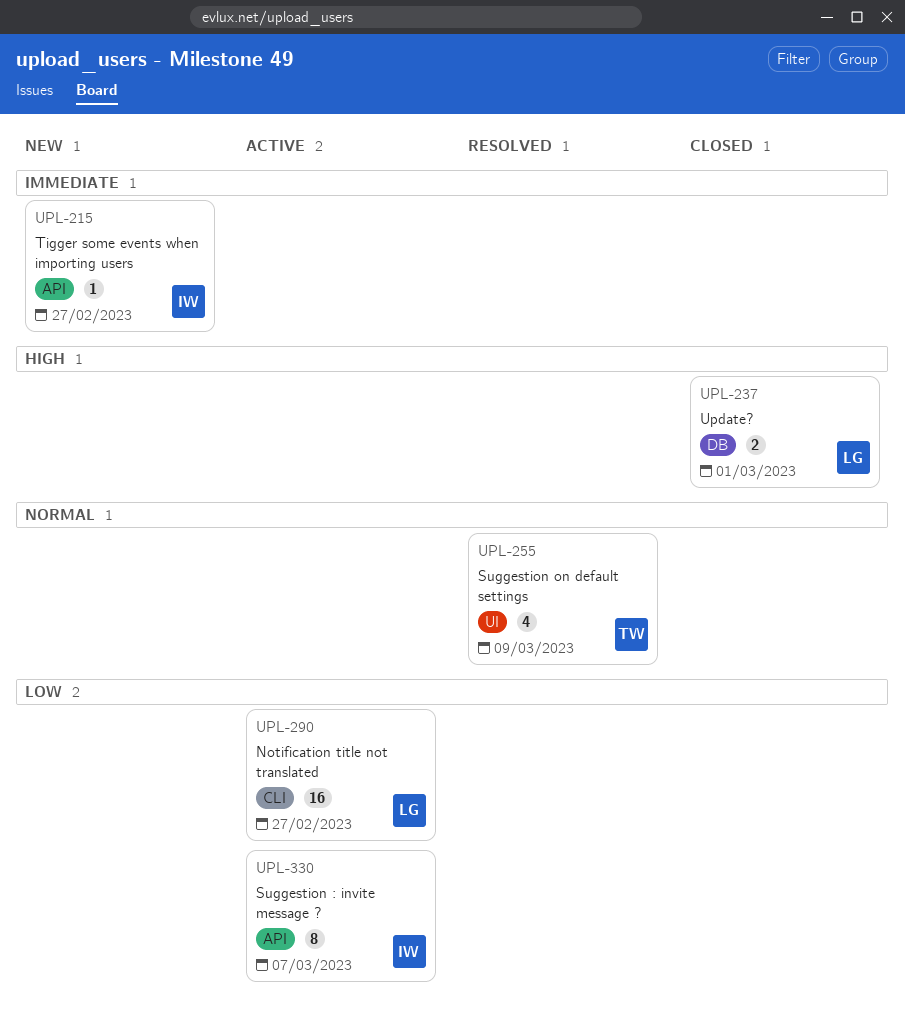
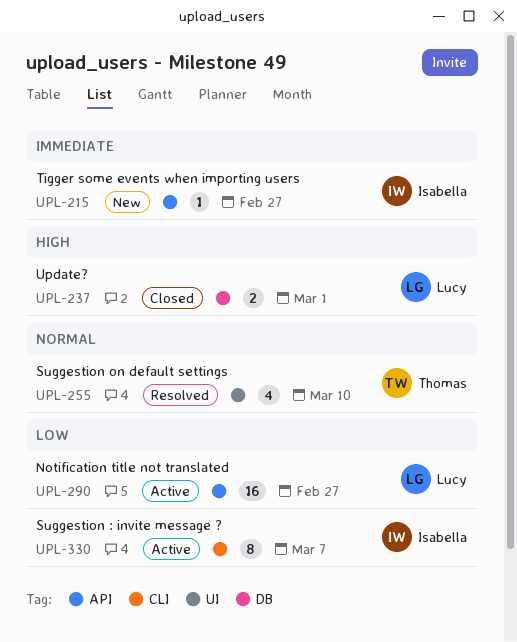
UPL-255, due: Mar 9 -> Mar 10
UPL-290, label: CLI -> API
UPL-330, label: API -> CLI

